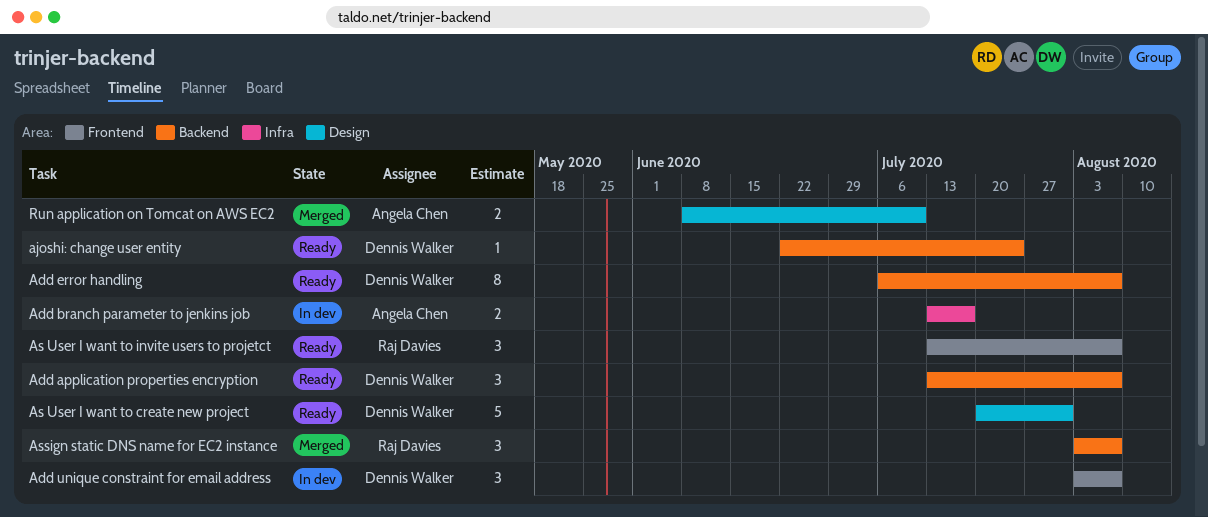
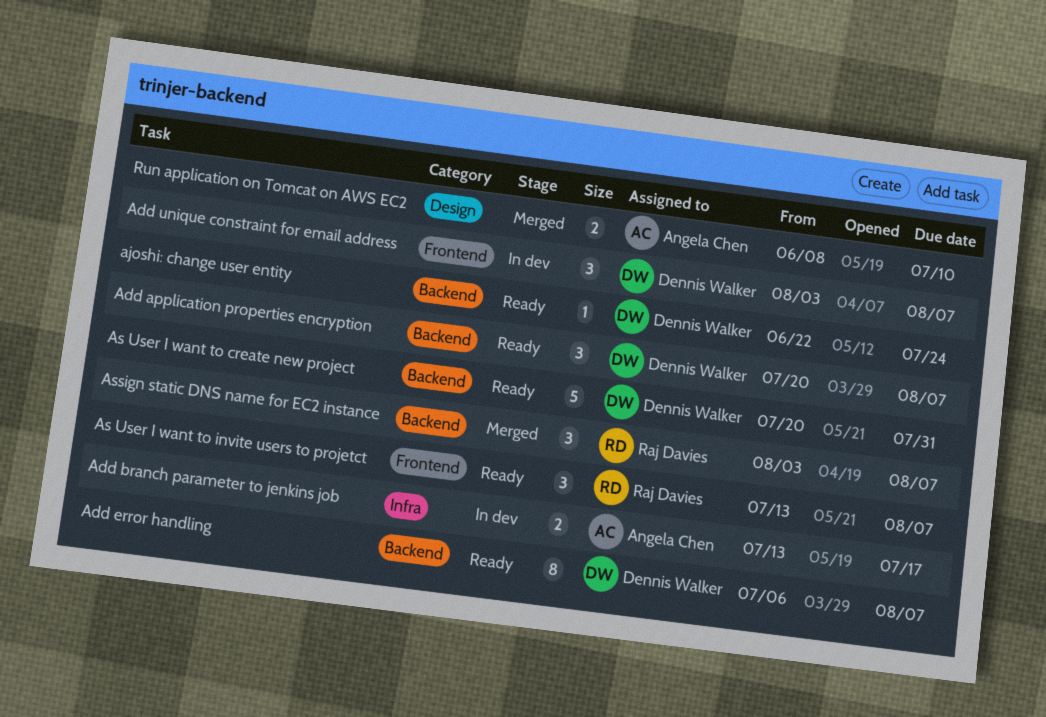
Add application properties encryption, start: Jul 13 -> Jul 20
As User I want to create new project, label: Design -> Backend

